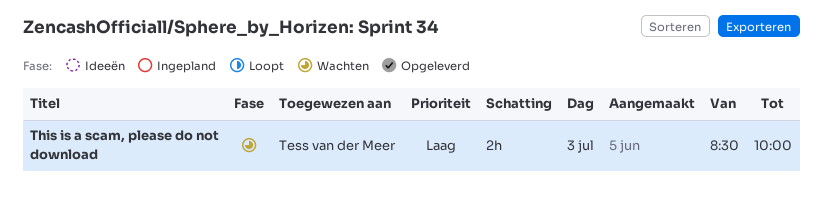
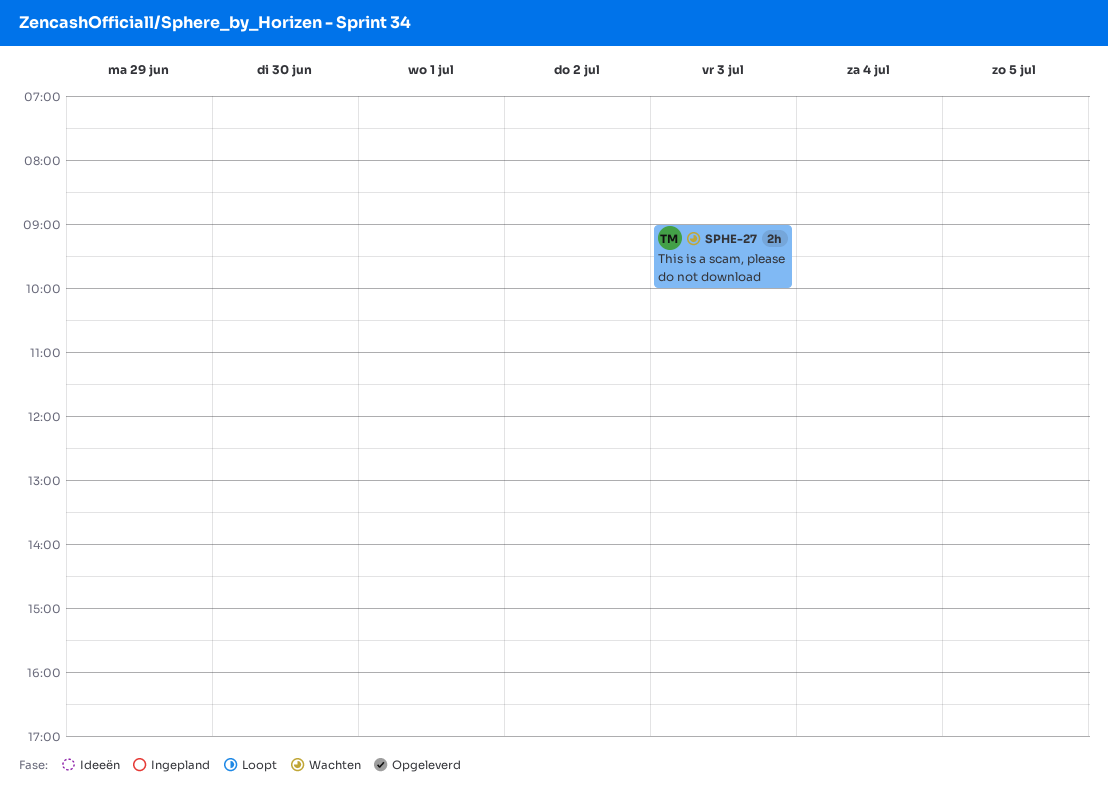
This is a scam, please do not download, begins: 08:30 -> 09:00

